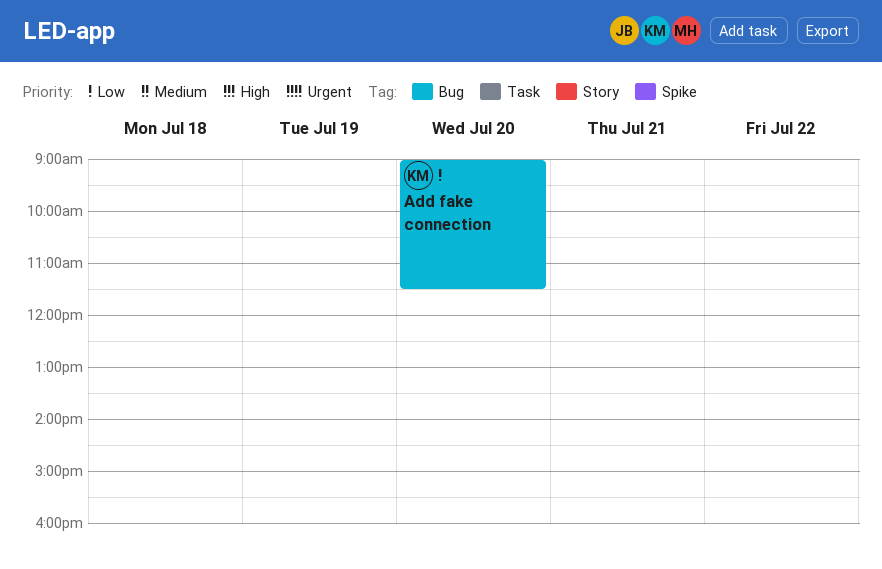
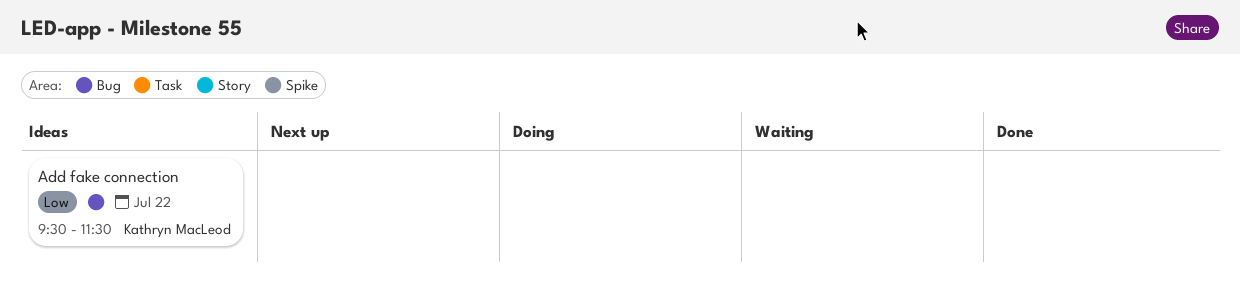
Add fake connection, day: Jul 20 -> Jul 22
Add fake connection, begins: 09:00 -> 09:30

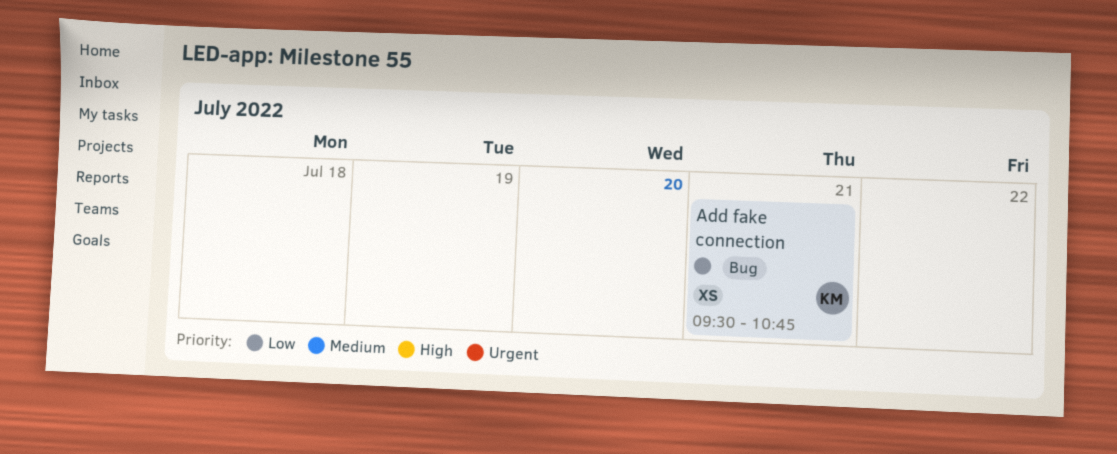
Add fake connection, day: Jul 22 -> Jul 21
Add fake connection, ends: 11:30 -> 10:45

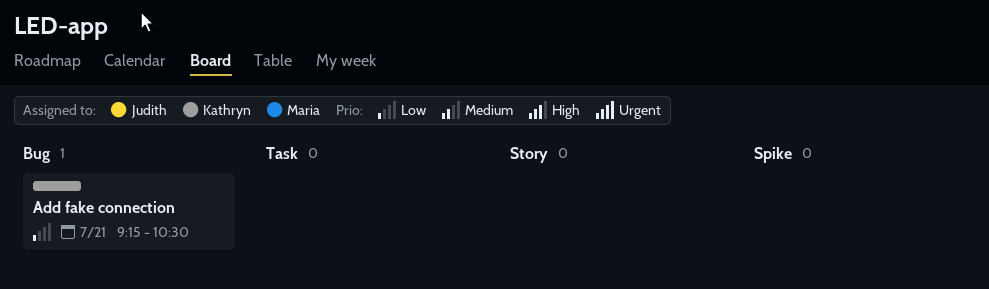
Add fake connection, begins: 09:30 -> 09:15
Add fake connection, ends: 10:45 -> 10:30

